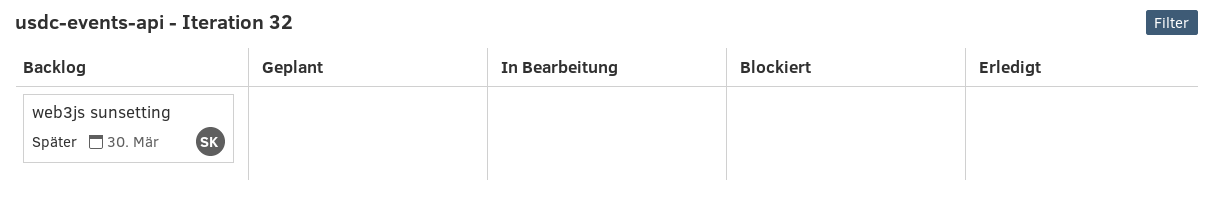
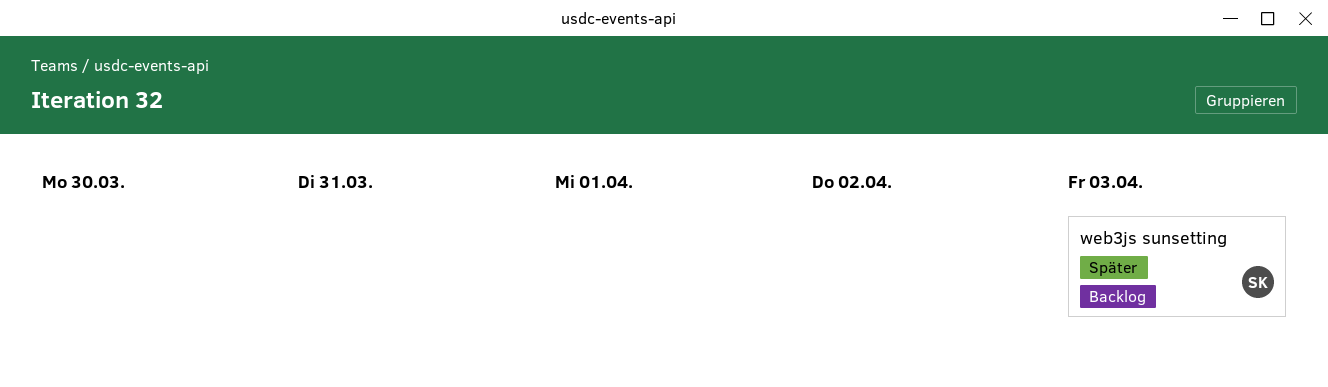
web3js sunsetting, due: Mar 30 -> Apr 3

